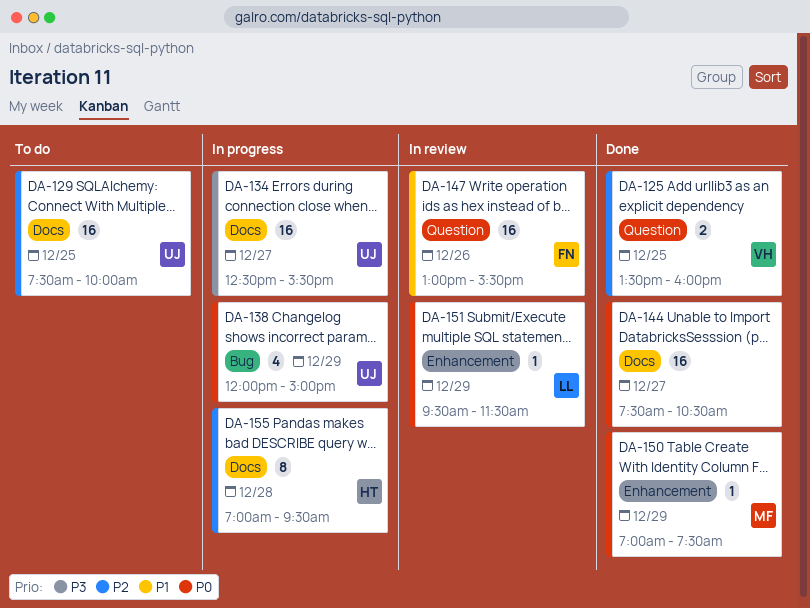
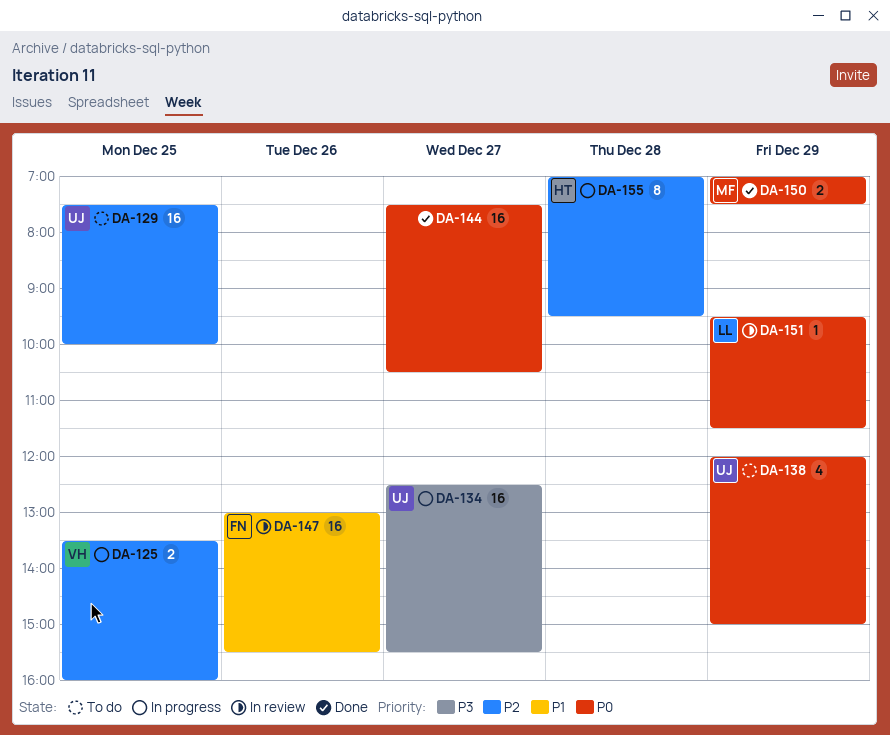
DA-125, status: Done -> In progress
DA-138, status: In progress -> To do
DA-150, estimate: 1 -> 2

